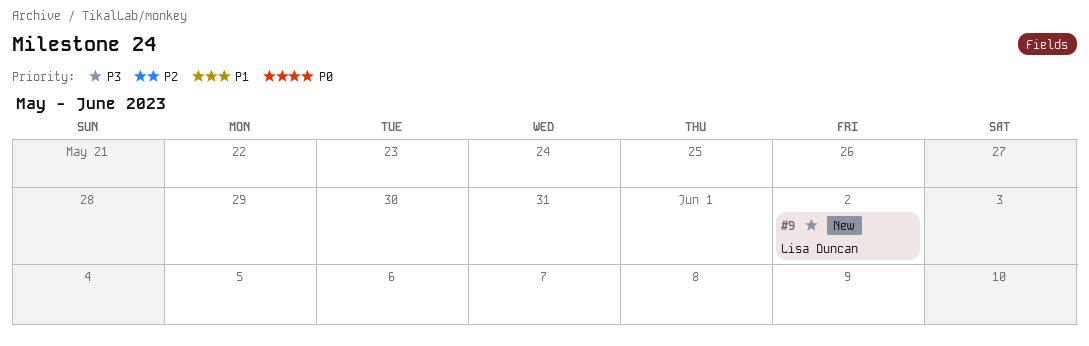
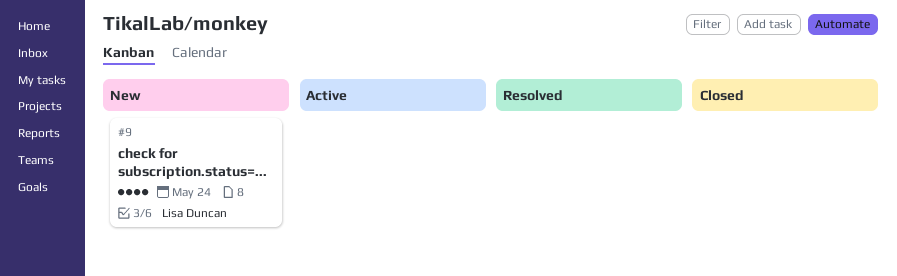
#9, due: Jun 2 -> May 24

